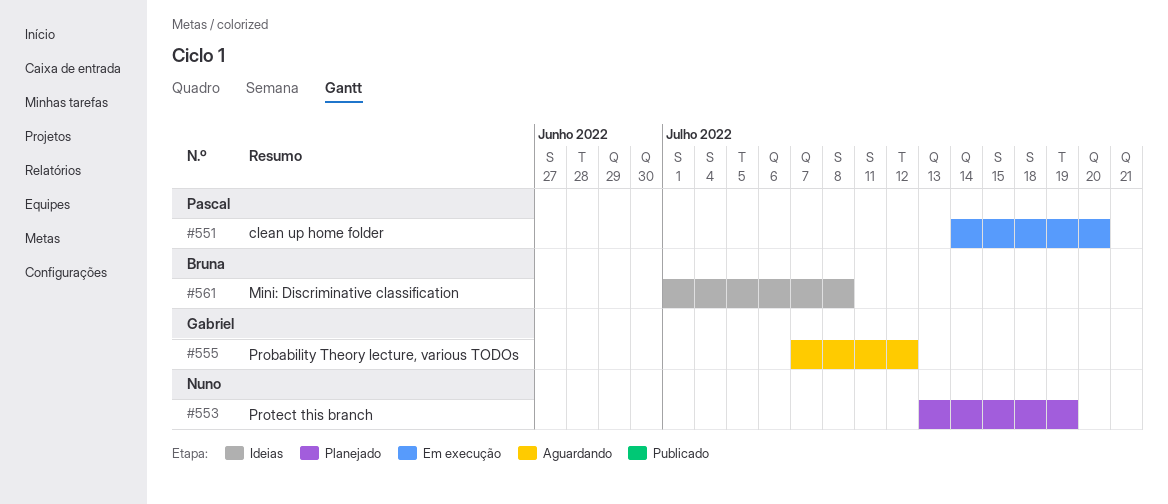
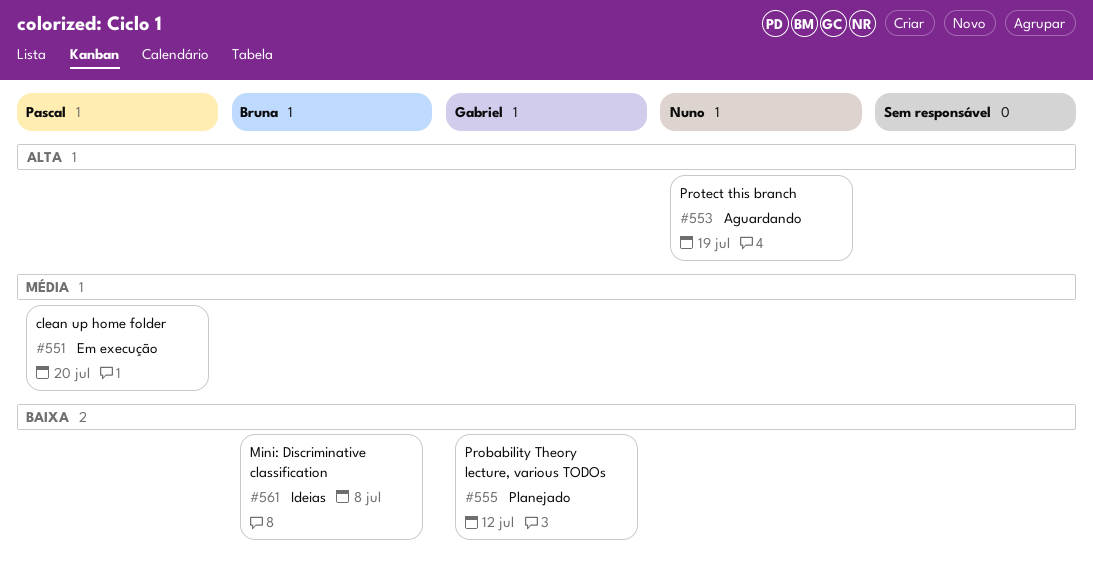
#553, status: Planejado -> Aguardando
#555, status: Aguardando -> Planejado

